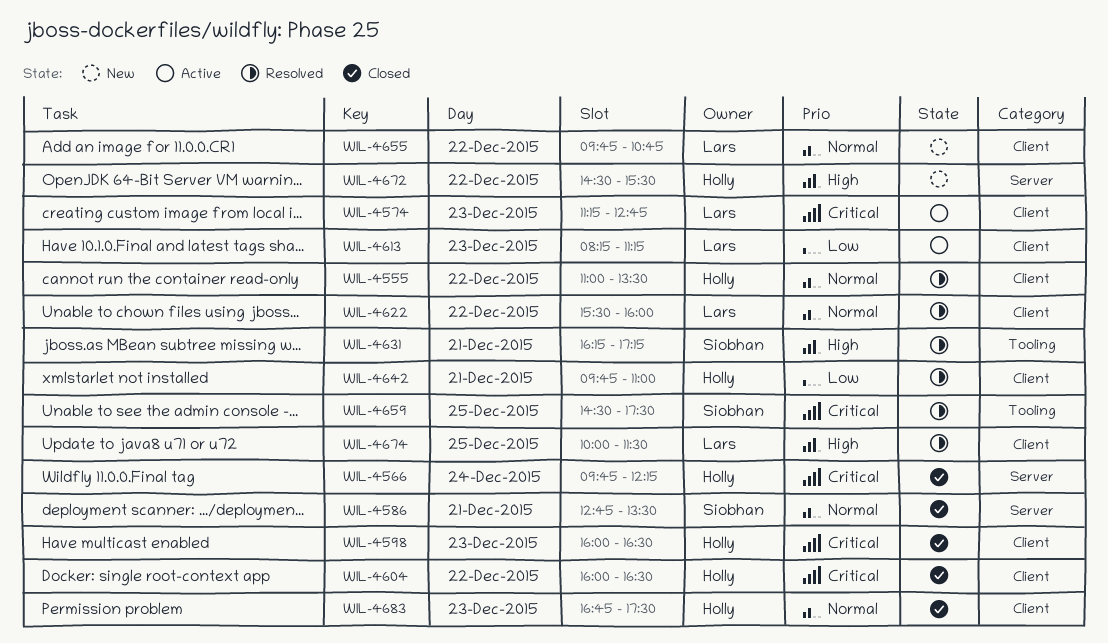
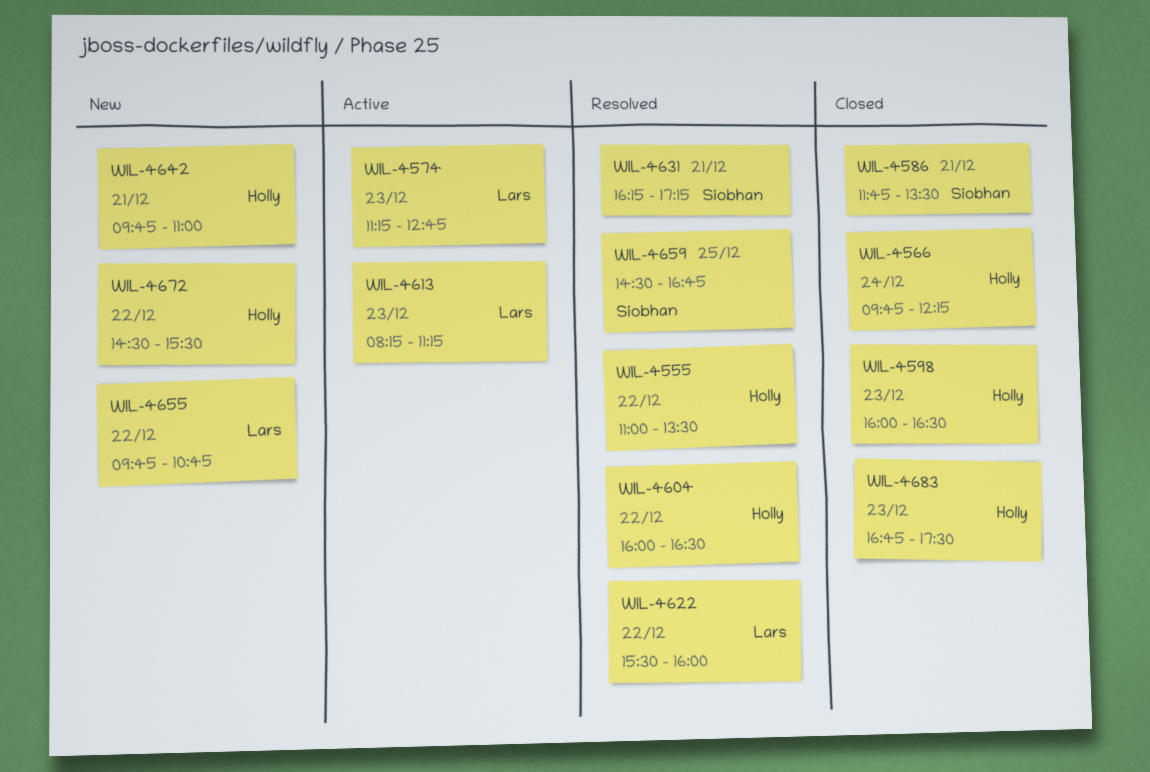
WIL-4586, begins: 12:45 -> 11:45
WIL-4604, status: Closed -> Resolved
WIL-4642, status: Resolved -> New
WIL-4659, ends: 17:30 -> 16:45
WIL-4674: present -> none

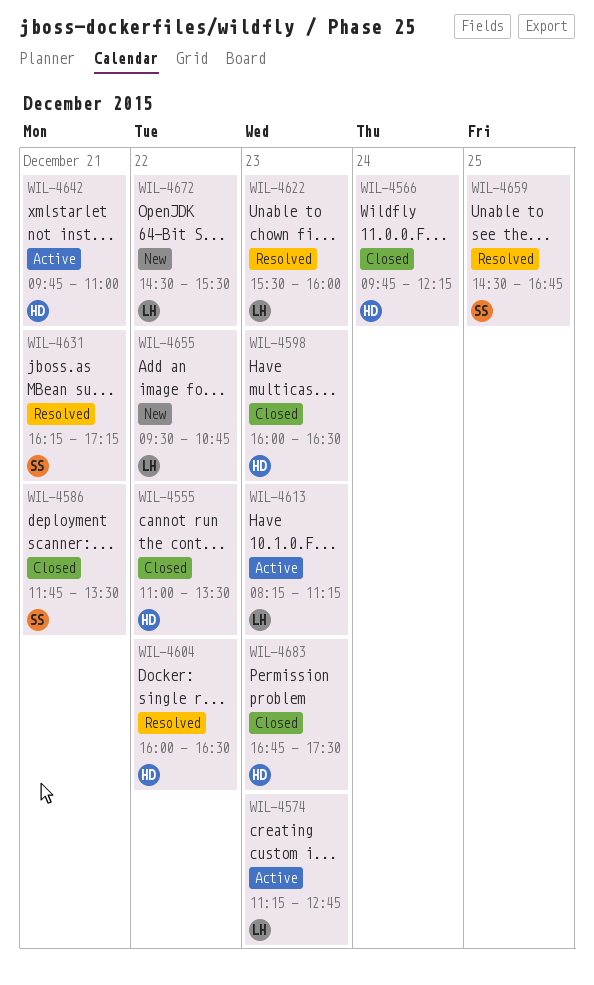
WIL-4555, status: Resolved -> Closed
WIL-4622, day: Dec 22 -> Dec 23
WIL-4642, status: New -> Active
WIL-4655, begins: 09:45 -> 09:30
WIL-4672, owner: Holly -> Lars

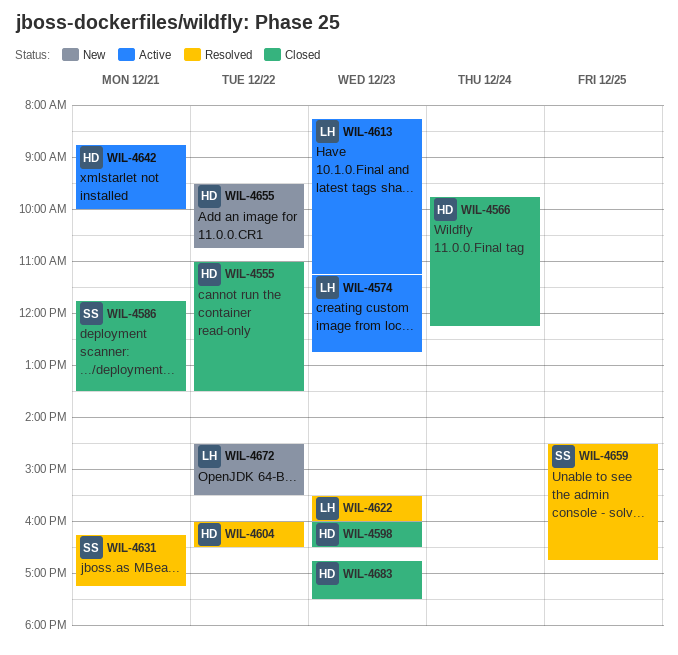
WIL-4642, begins: 09:45 -> 08:45
WIL-4642, ends: 11:00 -> 10:00
WIL-4655, owner: LH -> HD

